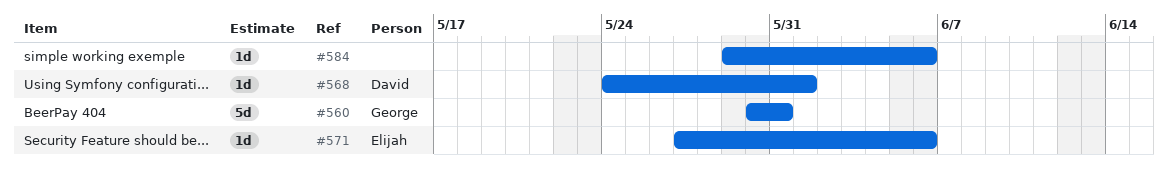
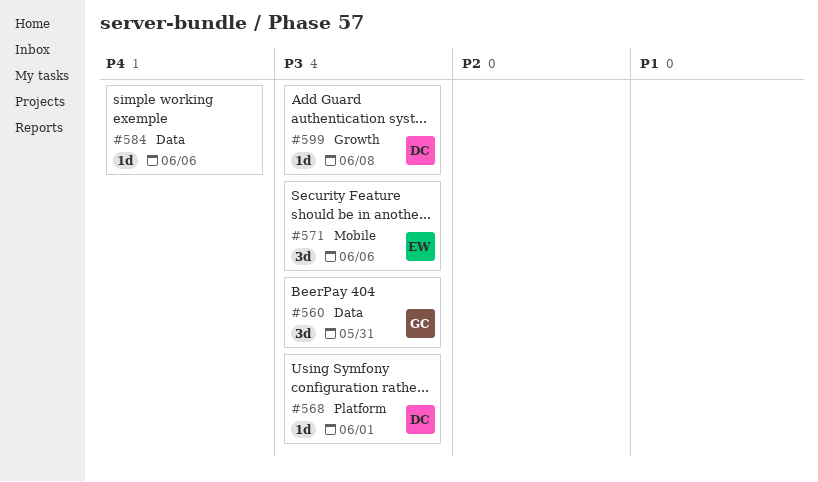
#560, estimate: 5d -> 3d
#571, estimate: 1d -> 3d
#599: none -> present

